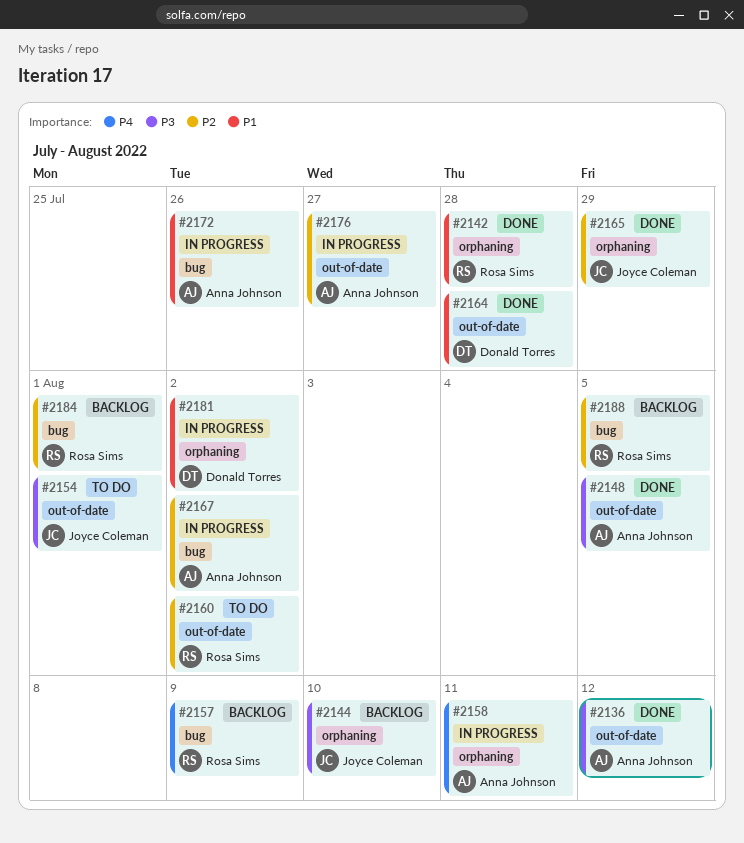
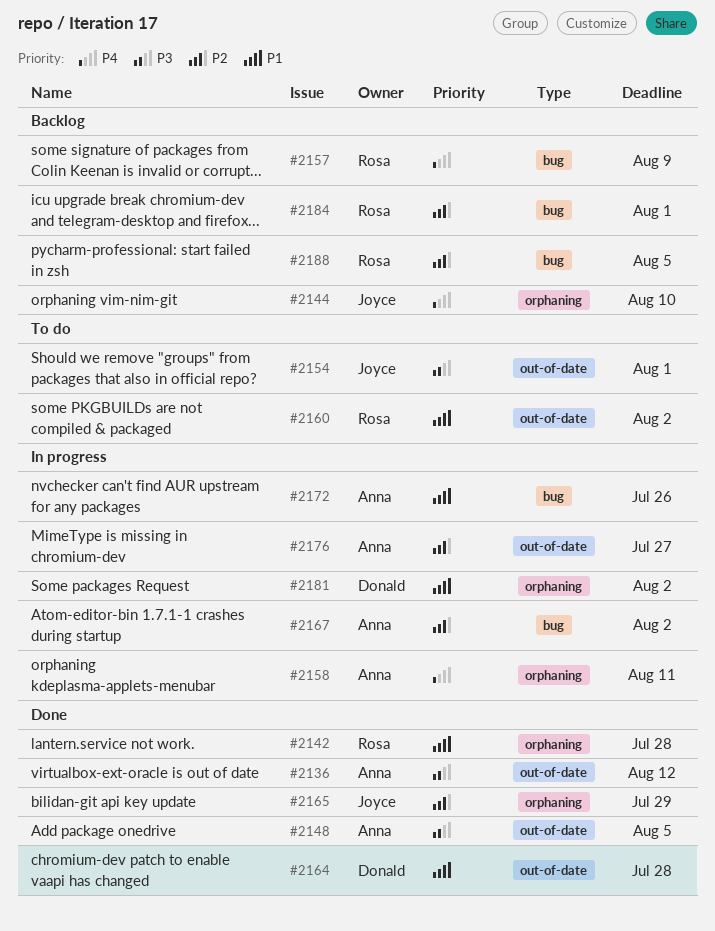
#2144, priority: P3 -> P4
#2160, priority: P2 -> P1

